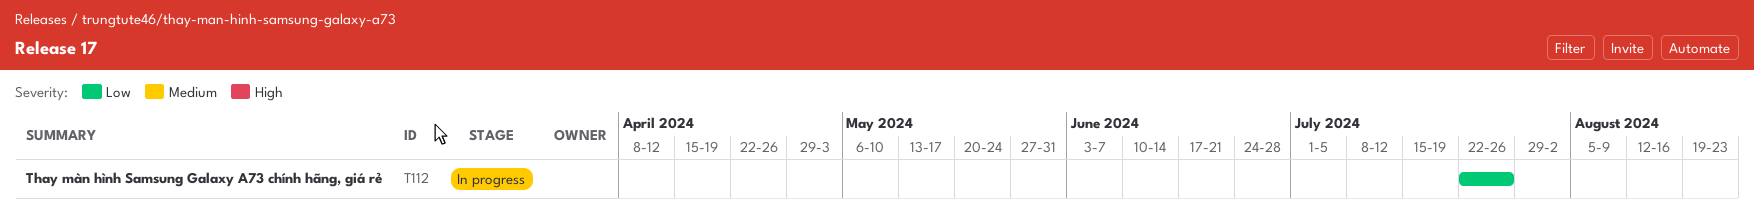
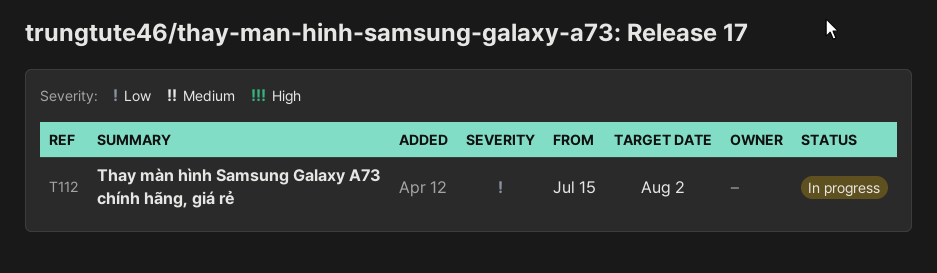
T112, start: Jul 22 -> Jul 15
T112, due: Jul 26 -> Aug 2

